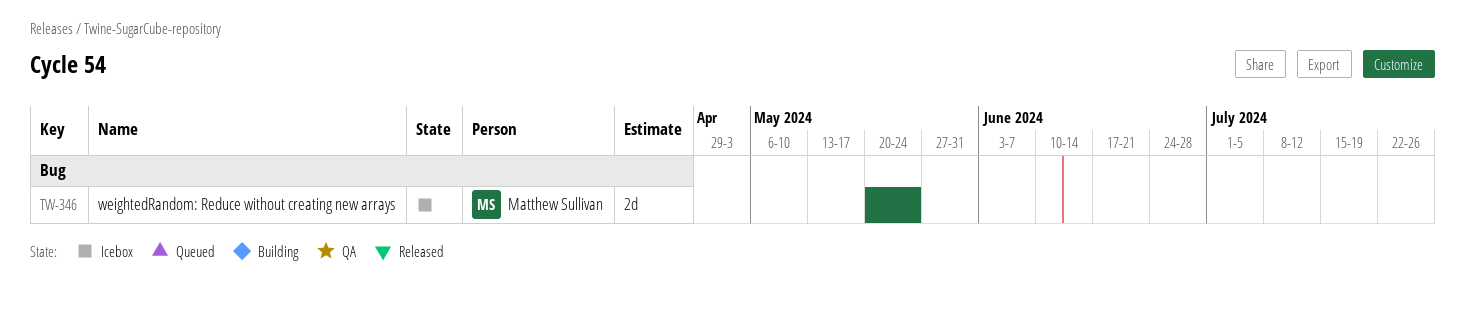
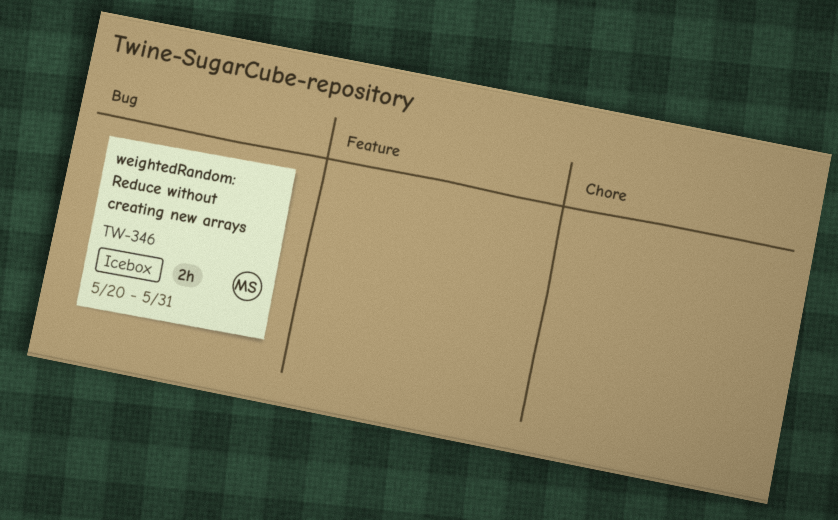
TW-346, estimate: 2d -> 2h
TW-346, due: May 24 -> May 31

